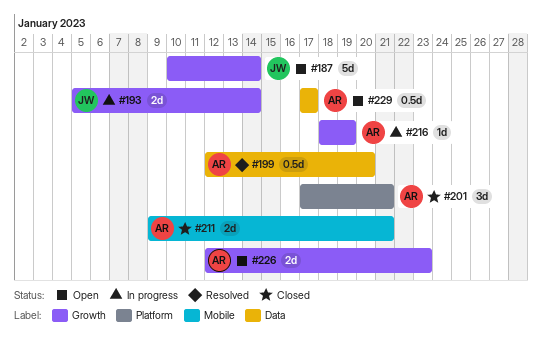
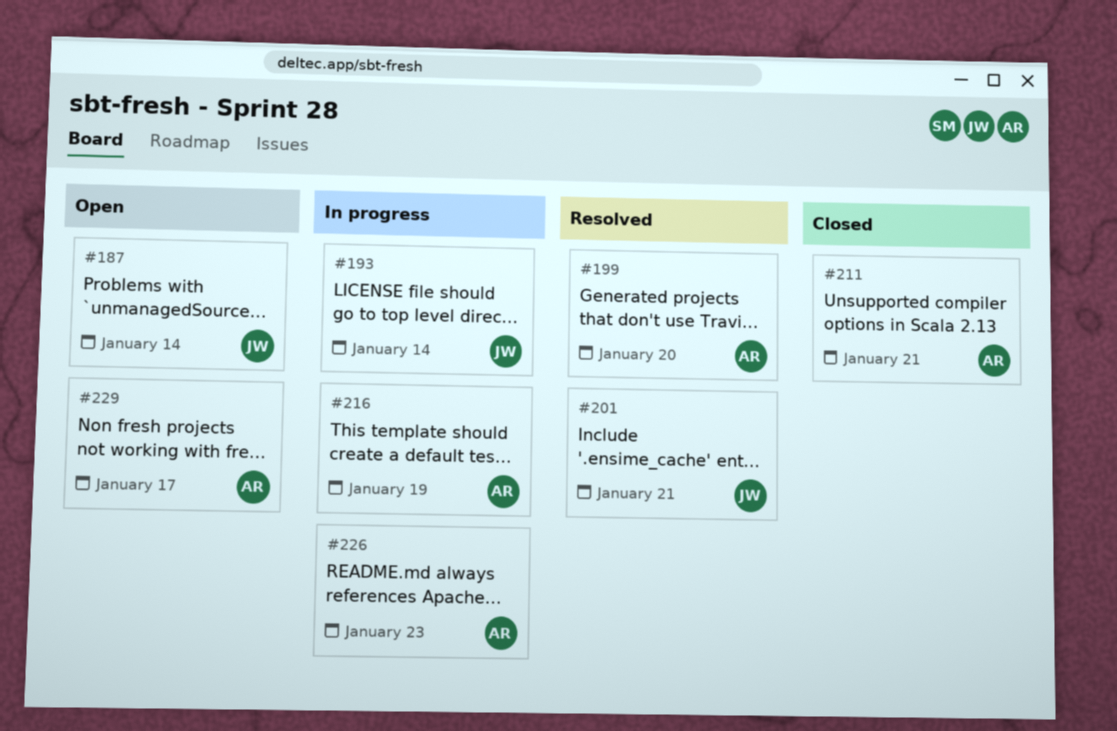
#201, status: Closed -> Resolved
#201, owner: AR -> JW
#226, status: Open -> In progress

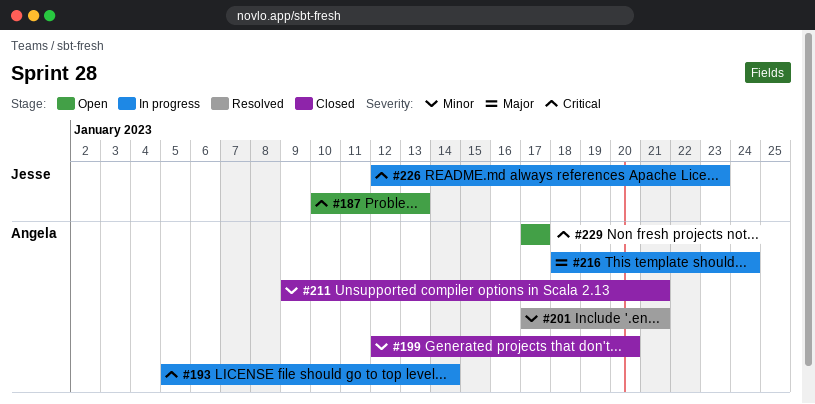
#187, due: Jan 14 -> Jan 13
#193, owner: Jesse -> Angela
#199, status: Resolved -> Closed
#201, owner: Jesse -> Angela
#216, due: Jan 19 -> Jan 24
#226, owner: Angela -> Jesse

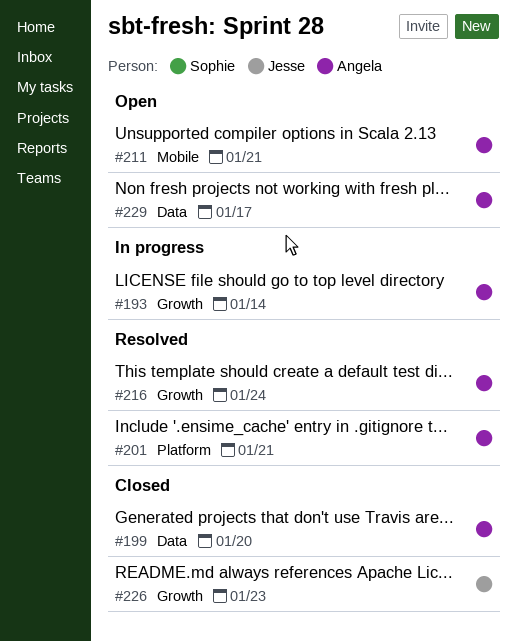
#187: present -> none
#211, status: Closed -> Open
#216, status: In progress -> Resolved
#226, status: In progress -> Closed

